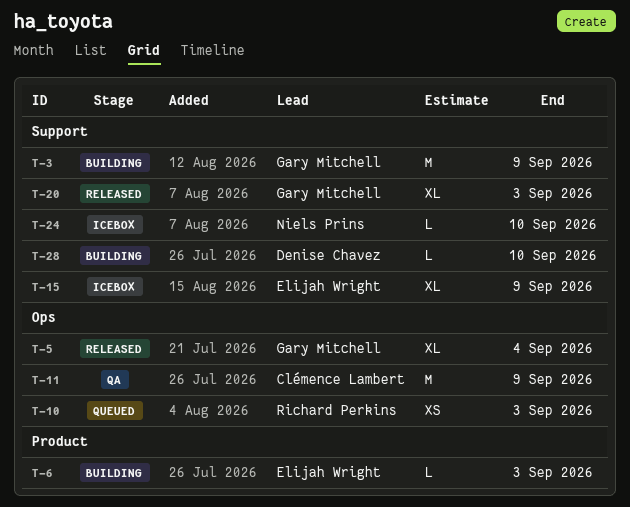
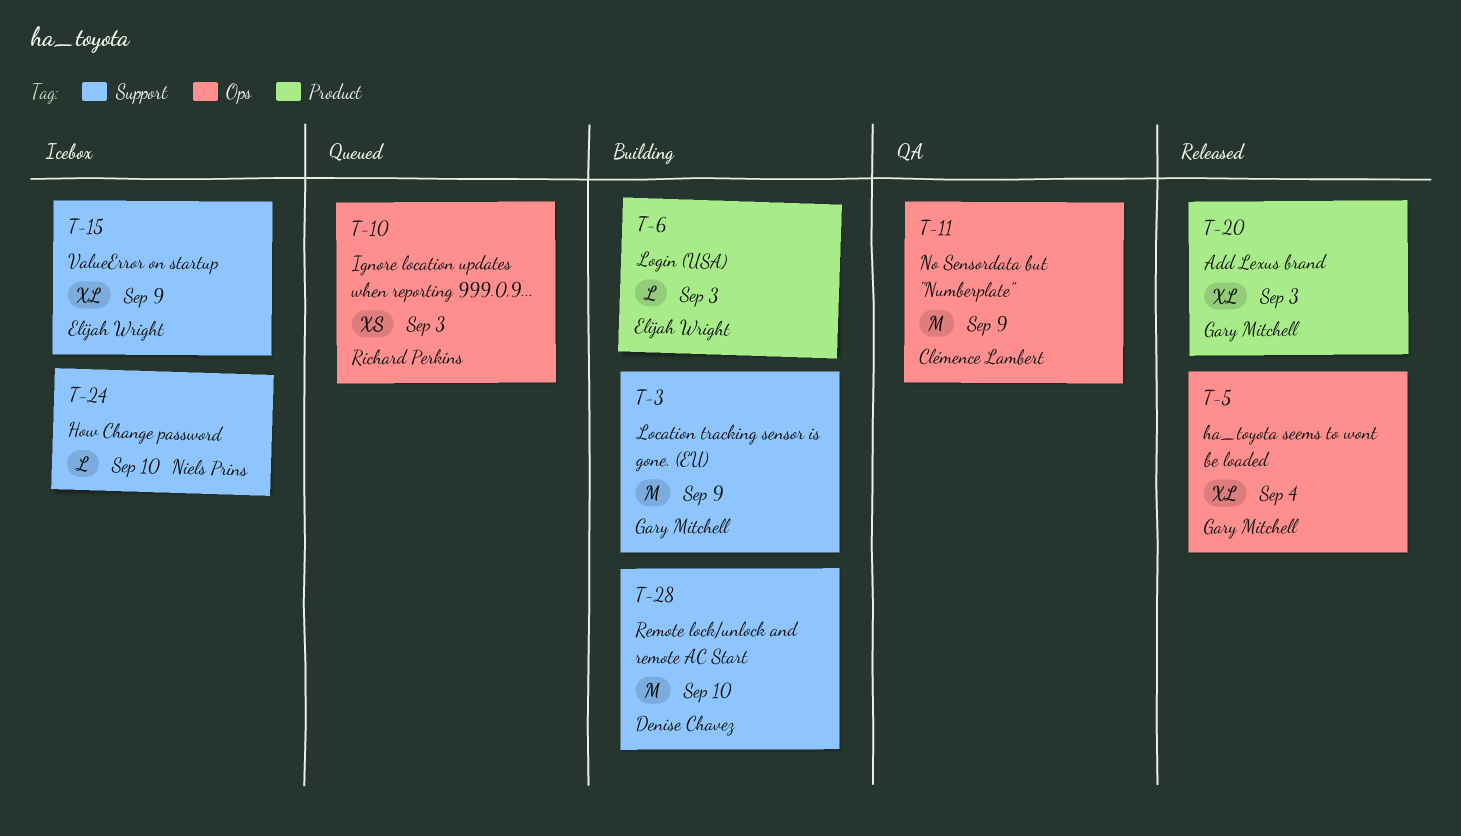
T-20, label: Support -> Product
T-28, estimate: L -> M

